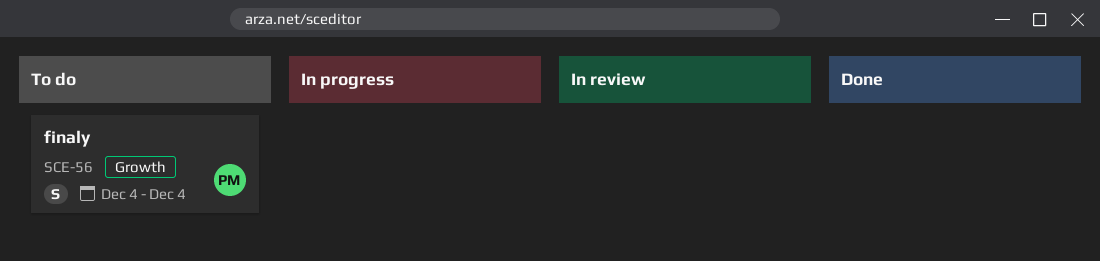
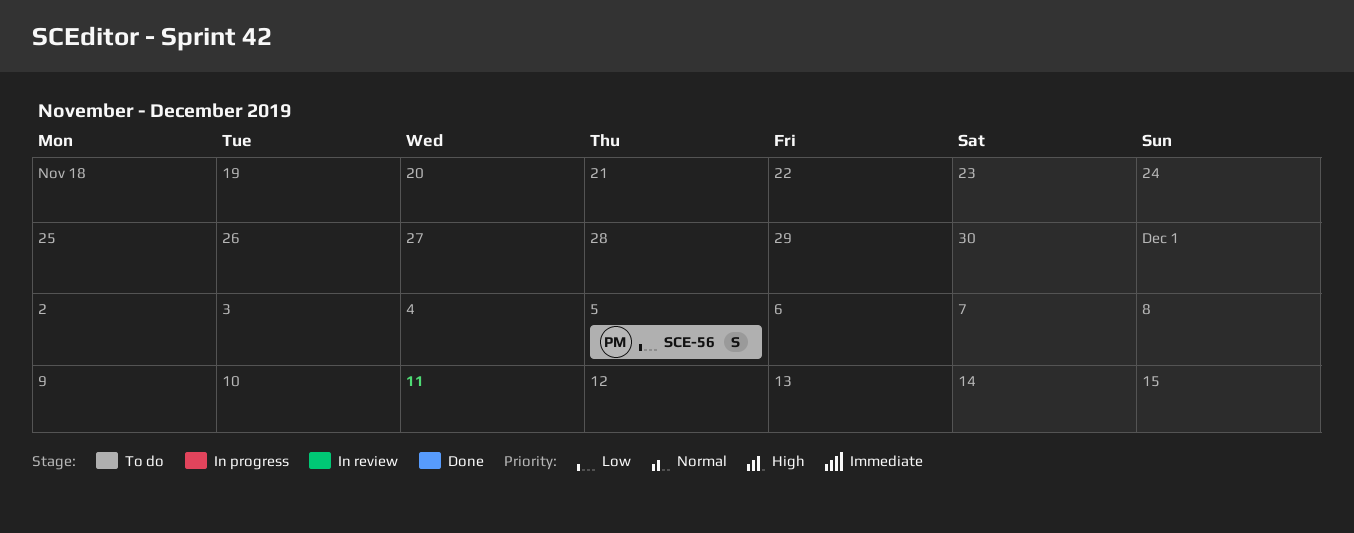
SCE-56, start: Dec 4 -> Dec 5
SCE-56, due: Dec 4 -> Dec 5

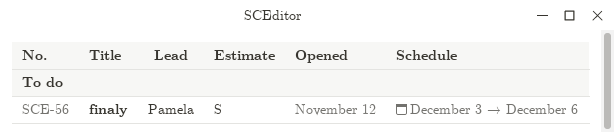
SCE-56, start: Dec 5 -> Dec 3
SCE-56, due: Dec 5 -> Dec 6

